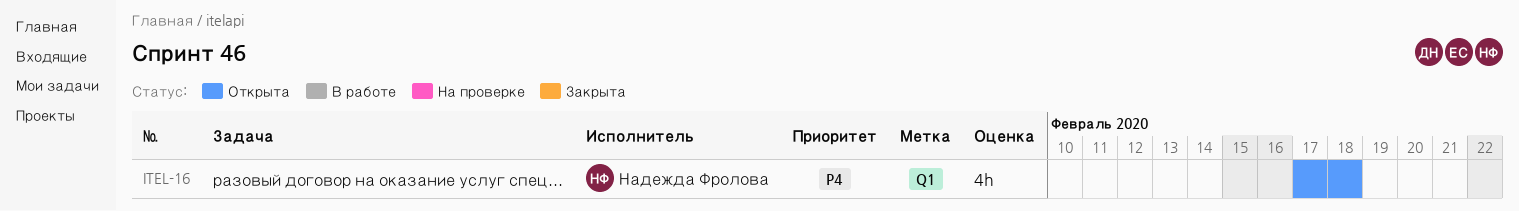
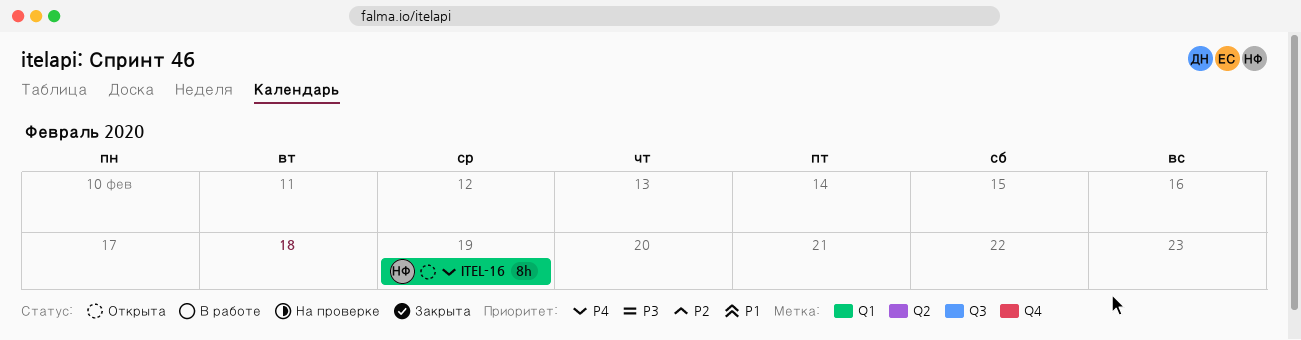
ITEL-16, estimate: 4h -> 8h
ITEL-16, start: Feb 17 -> Feb 19
ITEL-16, due: Feb 18 -> Feb 19

